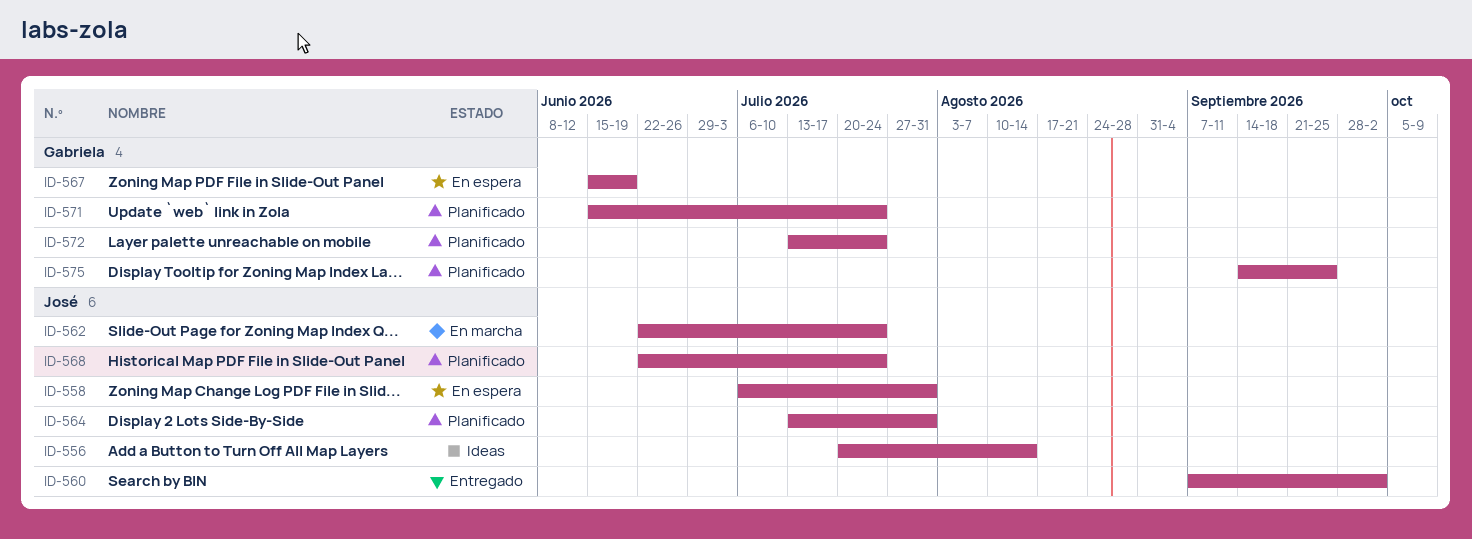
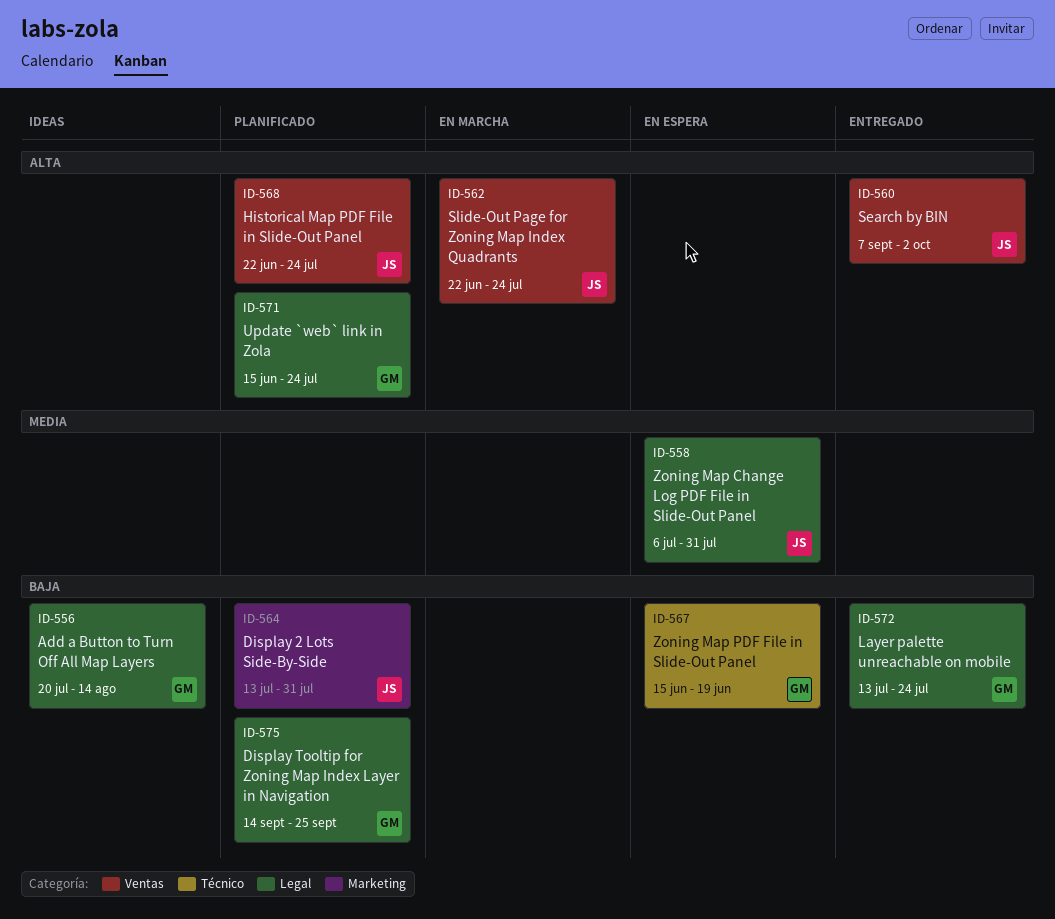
ID-556, owner: José -> Gabriela
ID-572, status: Planificado -> Entregado

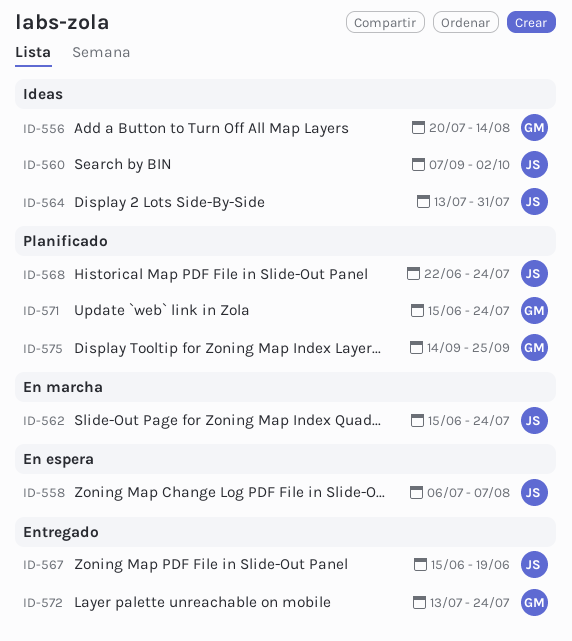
ID-558, due: Jul 31 -> Aug 7
ID-560, status: Entregado -> Ideas
ID-562, start: Jun 22 -> Jun 15
ID-564, status: Planificado -> Ideas
ID-567, status: En espera -> Entregado
ID-567, owner: GM -> JS

